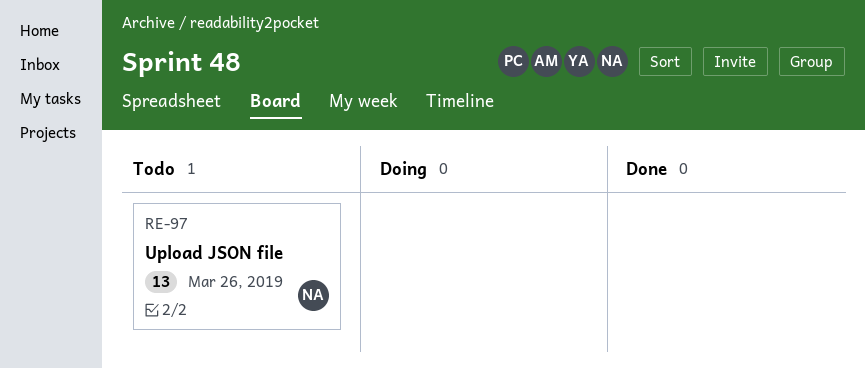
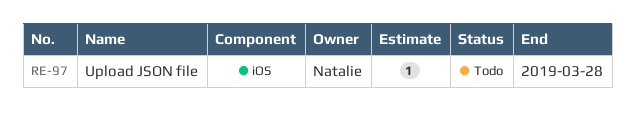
RE-97, estimate: 13 -> 1
RE-97, due: Mar 26 -> Mar 28

